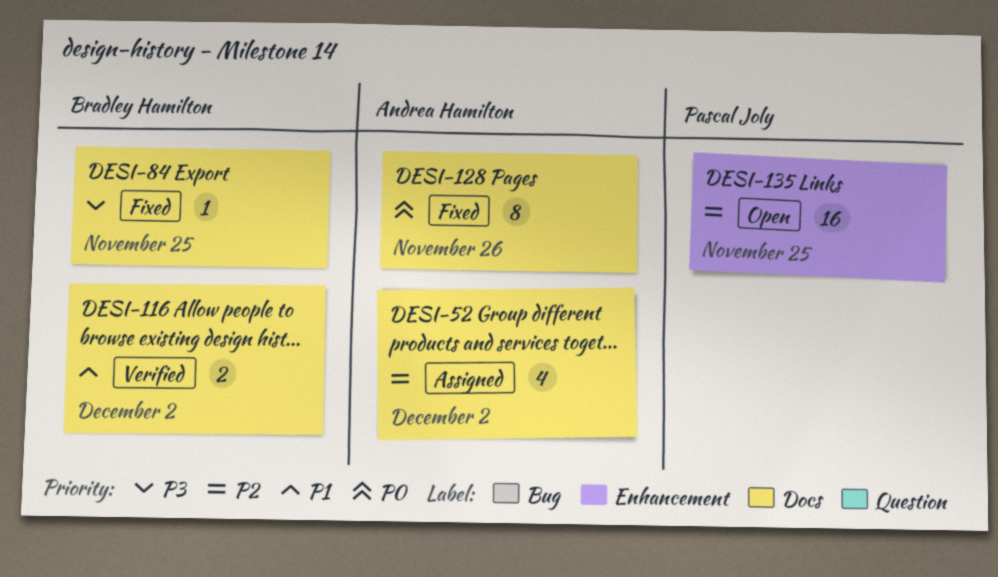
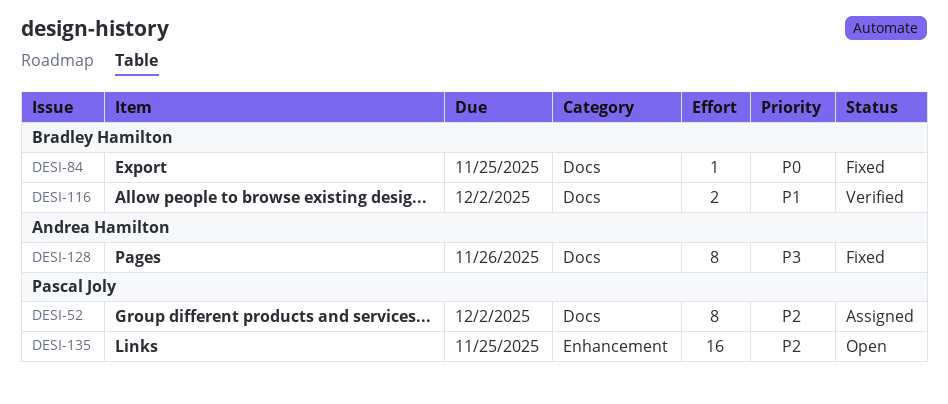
DESI-52, owner: Andrea Hamilton -> Pascal Joly
DESI-52, estimate: 4 -> 8
DESI-84, priority: P3 -> P0
DESI-128, priority: P0 -> P3

